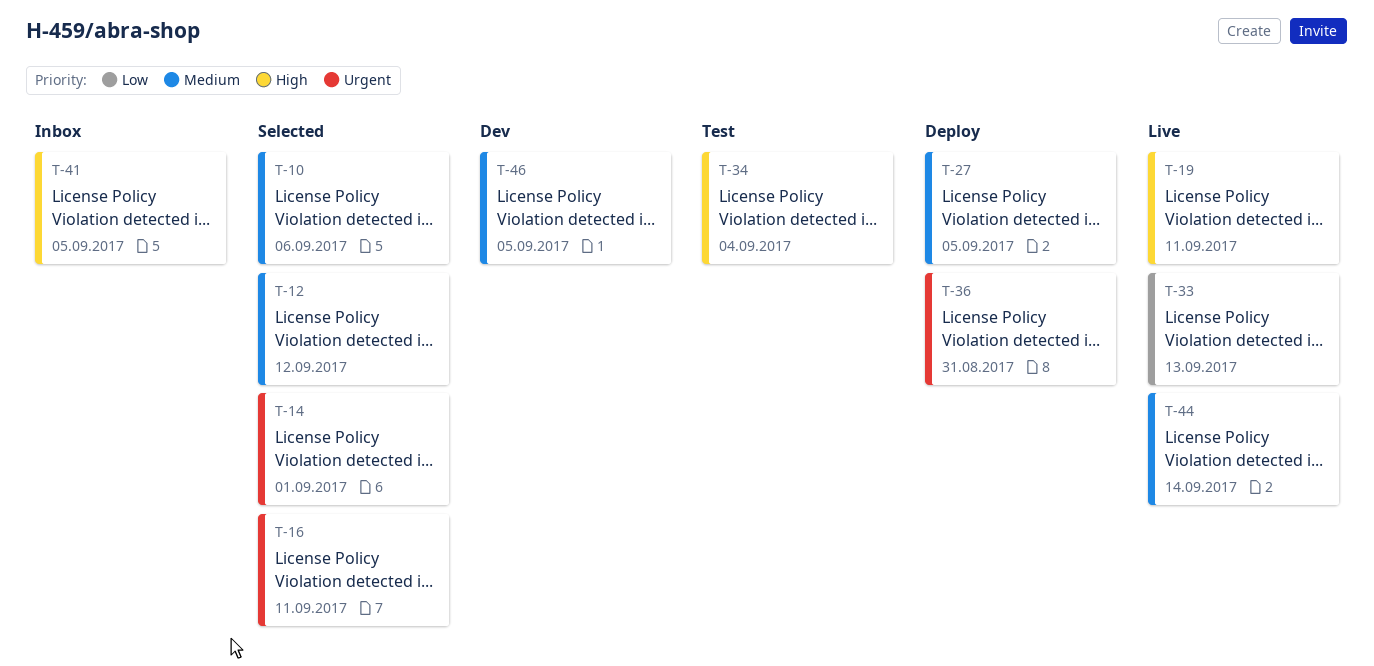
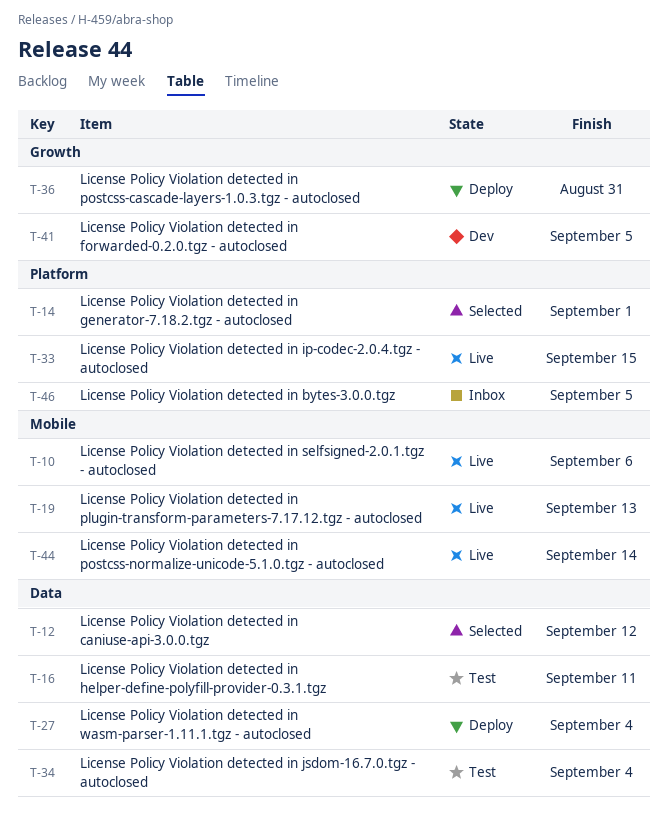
T-10, status: Selected -> Live
T-16, status: Selected -> Test
T-19, due: Sep 11 -> Sep 13
T-27, due: Sep 5 -> Sep 4
T-33, due: Sep 13 -> Sep 15
T-41, status: Inbox -> Dev
T-46, status: Dev -> Inbox

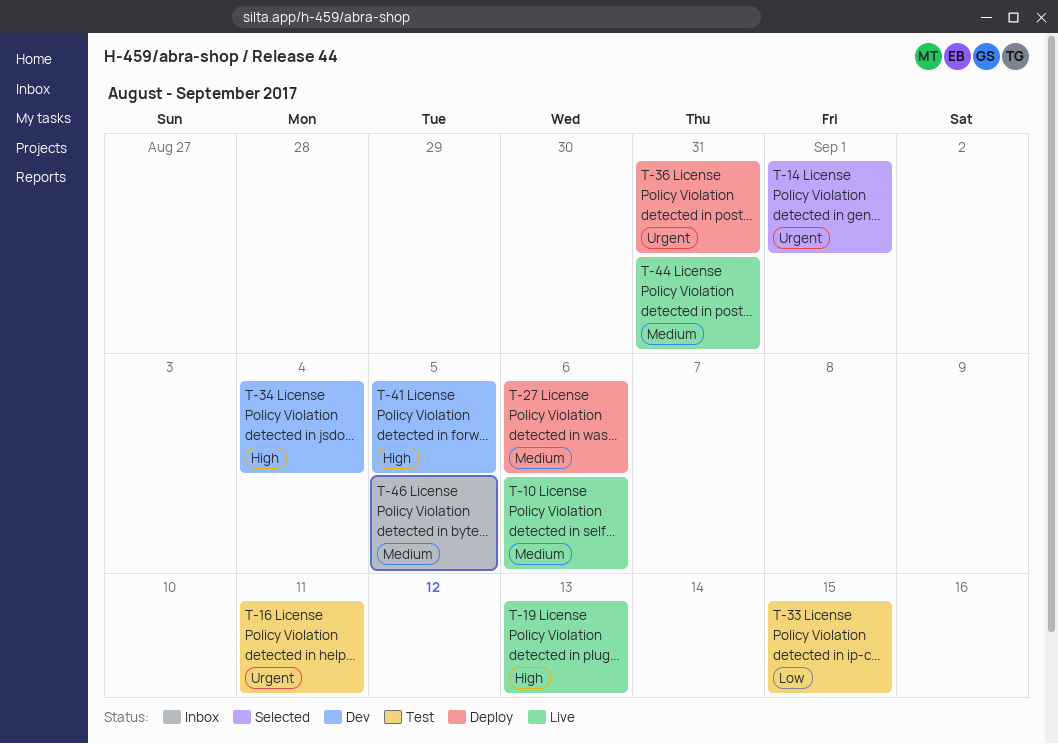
T-12: present -> none
T-27, due: Sep 4 -> Sep 6
T-33, status: Live -> Test
T-34, status: Test -> Dev
T-44, due: Sep 14 -> Aug 31

